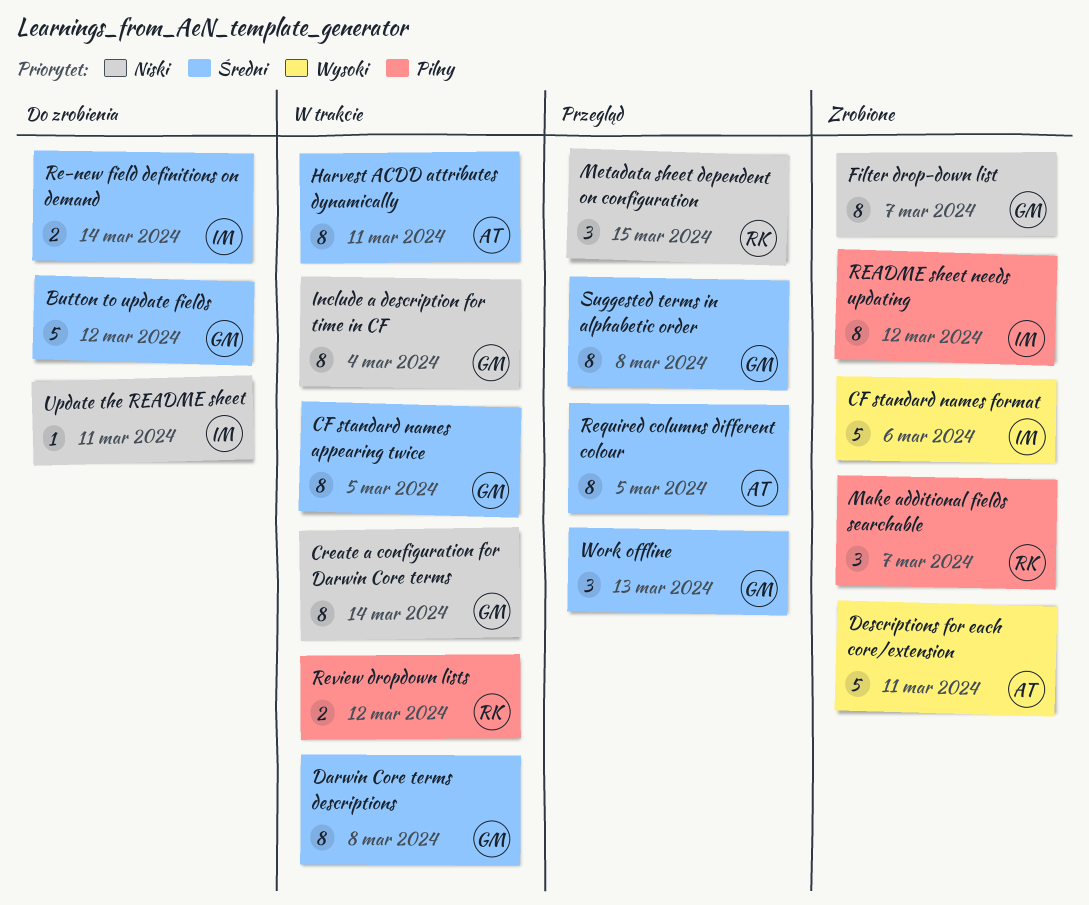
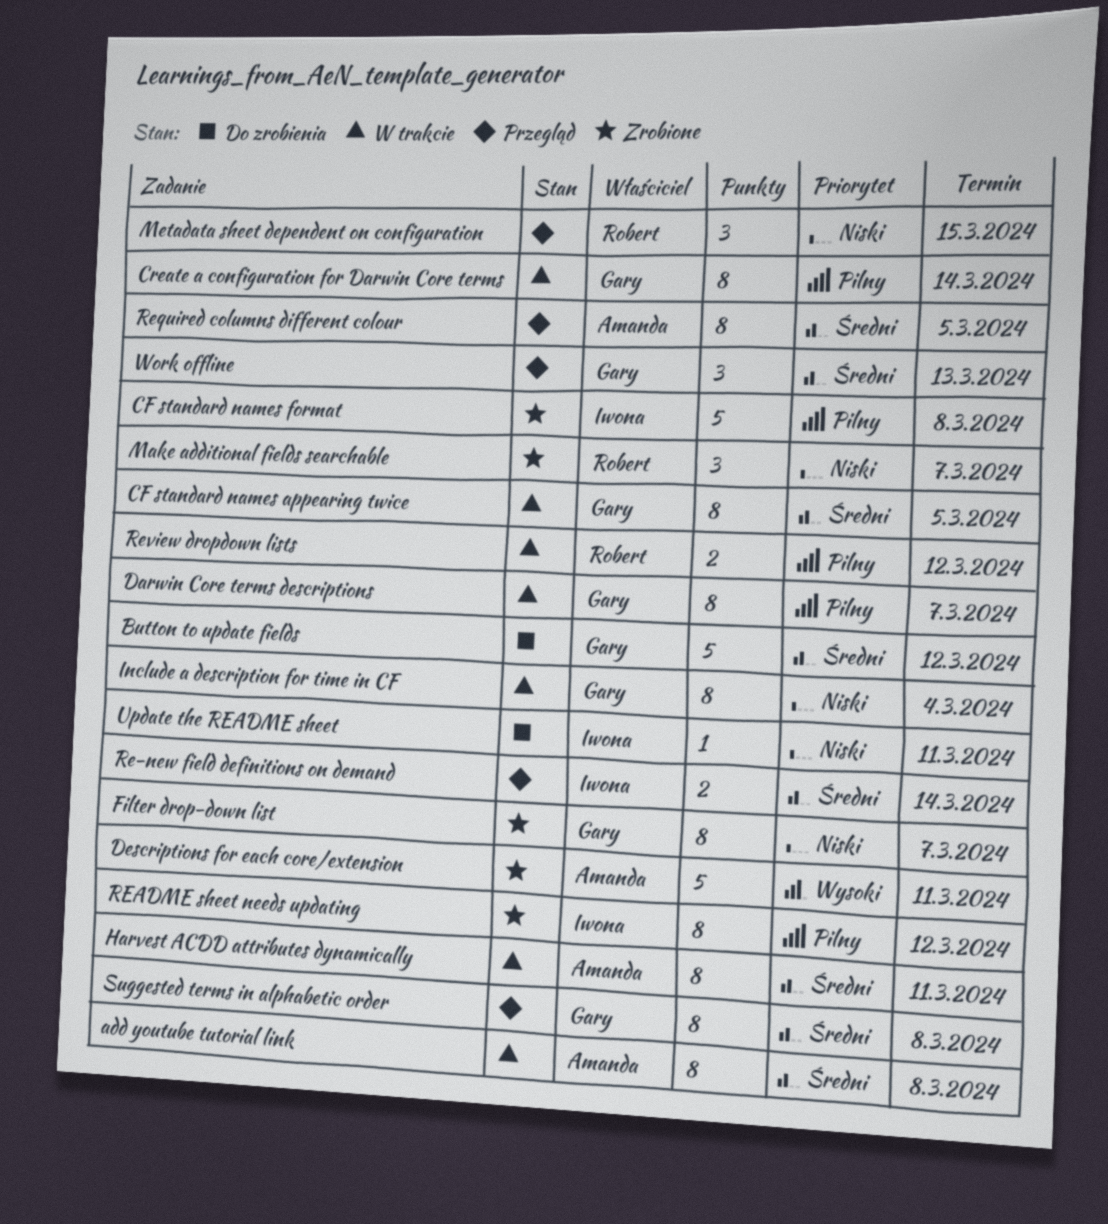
add youtube tutorial link: none -> present
CF standard names format, priority: Wysoki -> Pilny
CF standard names format, due: Mar 6 -> Mar 8
Create a configuration for Darwin Core terms, priority: Niski -> Pilny
Darwin Core terms descriptions, priority: Średni -> Pilny
Darwin Core terms descriptions, due: Mar 8 -> Mar 7
Make additional fields searchable, priority: Pilny -> Niski
Re-new field definitions on demand, status: Do zrobienia -> Przegląd

